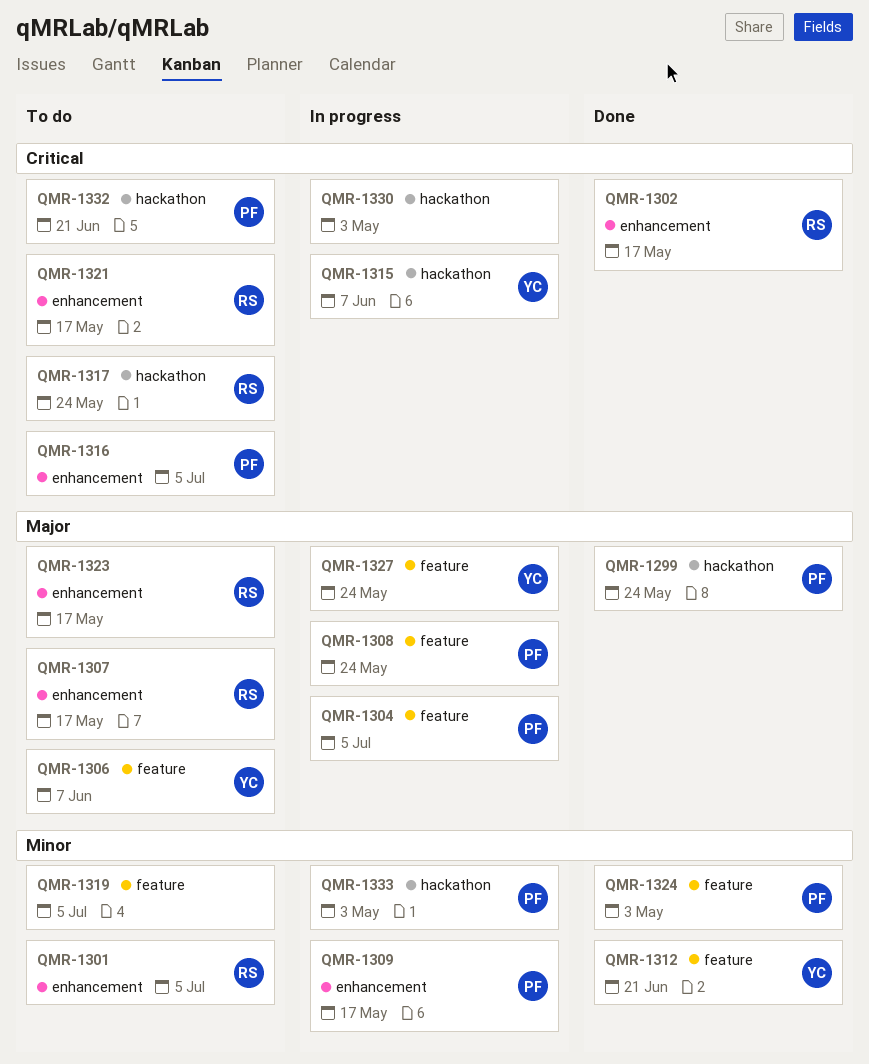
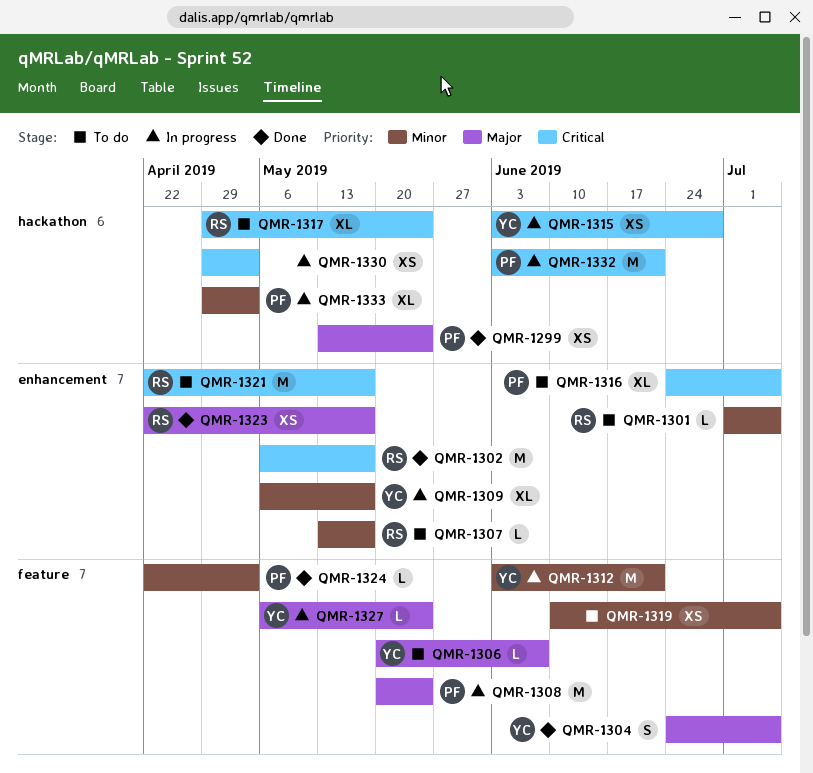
QMR-1304, status: In progress -> Done
QMR-1304, owner: PF -> YC
QMR-1307, priority: Major -> Minor
QMR-1309, owner: PF -> YC
QMR-1312, status: Done -> In progress
QMR-1315, due: Jun 7 -> Jun 28
QMR-1323, status: To do -> Done
QMR-1332, status: To do -> In progress

